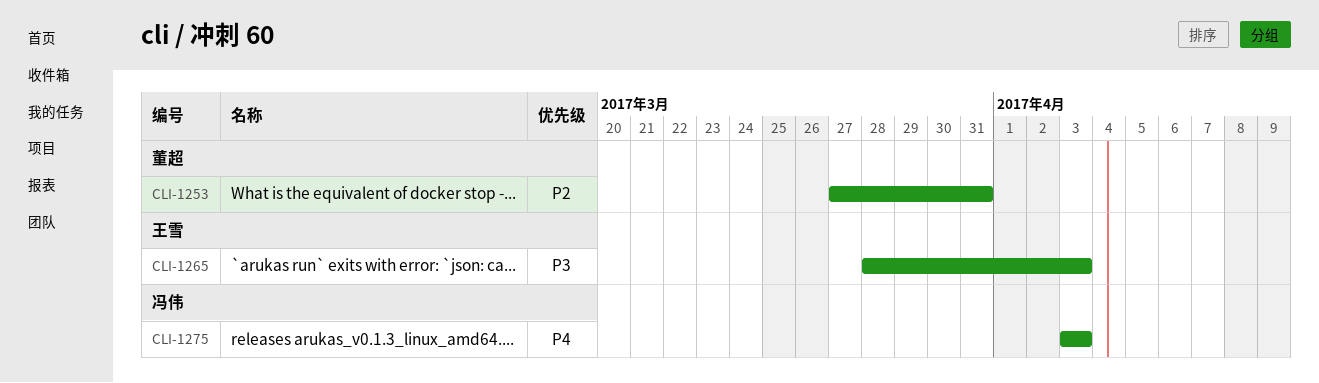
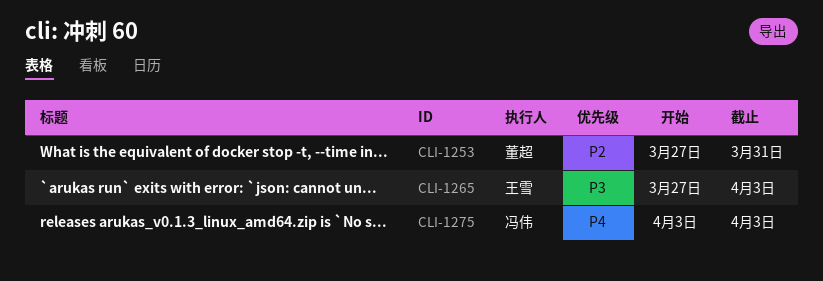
CLI-1265, start: Mar 28 -> Mar 27

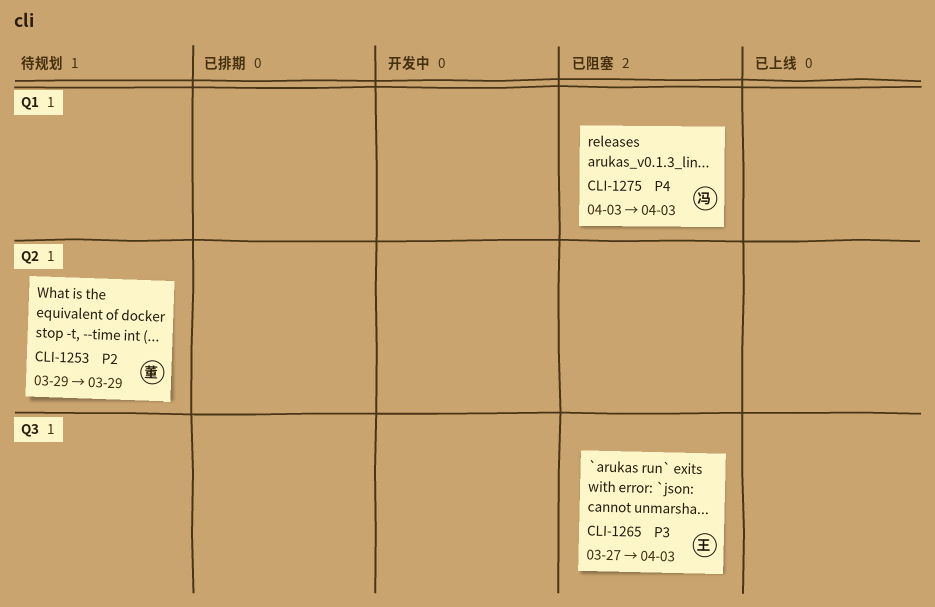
CLI-1253, start: Mar 27 -> Mar 29
CLI-1253, due: Mar 31 -> Mar 29

